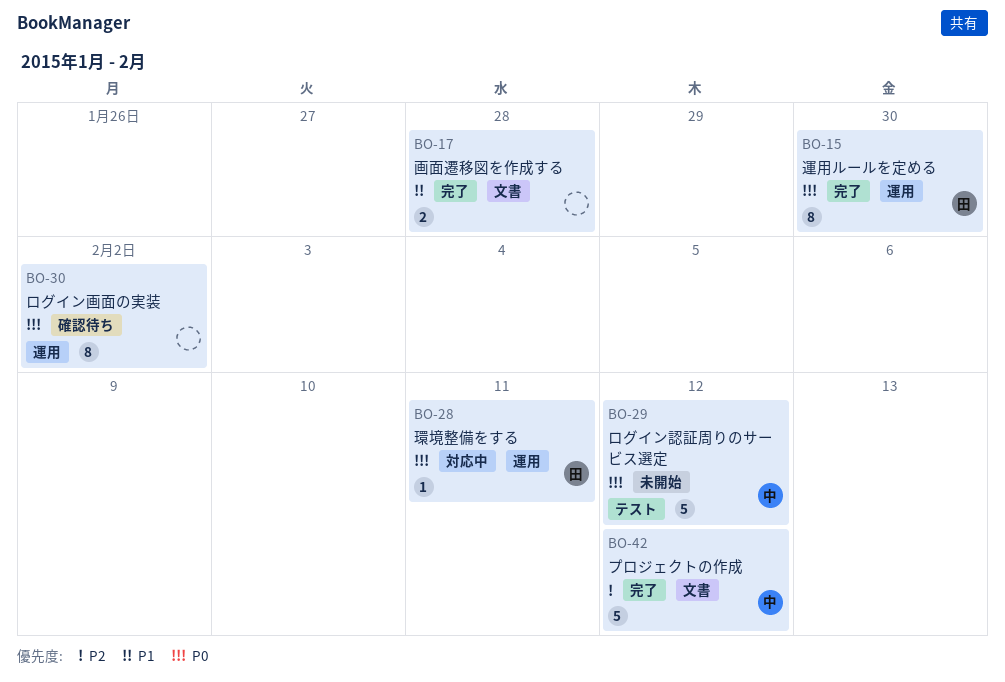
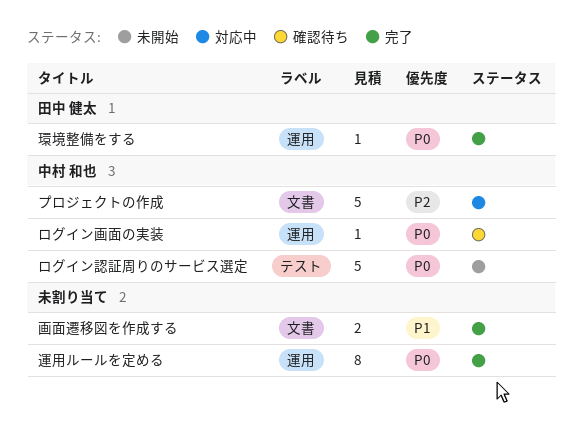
プロジェクトの作成, status: 完了 -> 対応中
ログイン画面の実装, owner: none -> 中村 和也
ログイン画面の実装, estimate: 8 -> 1
環境整備をする, status: 対応中 -> 完了
運用ルールを定める, owner: 田中 健太 -> none

